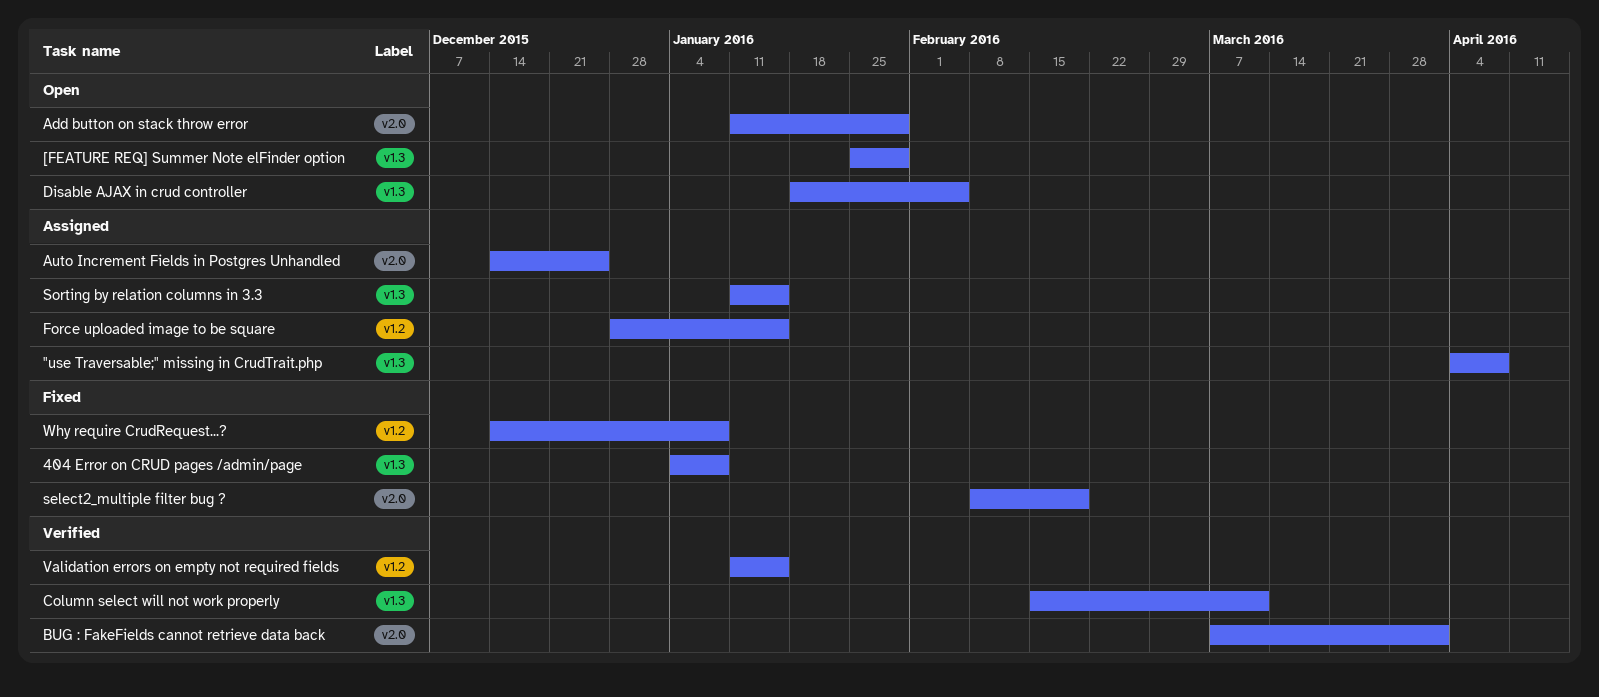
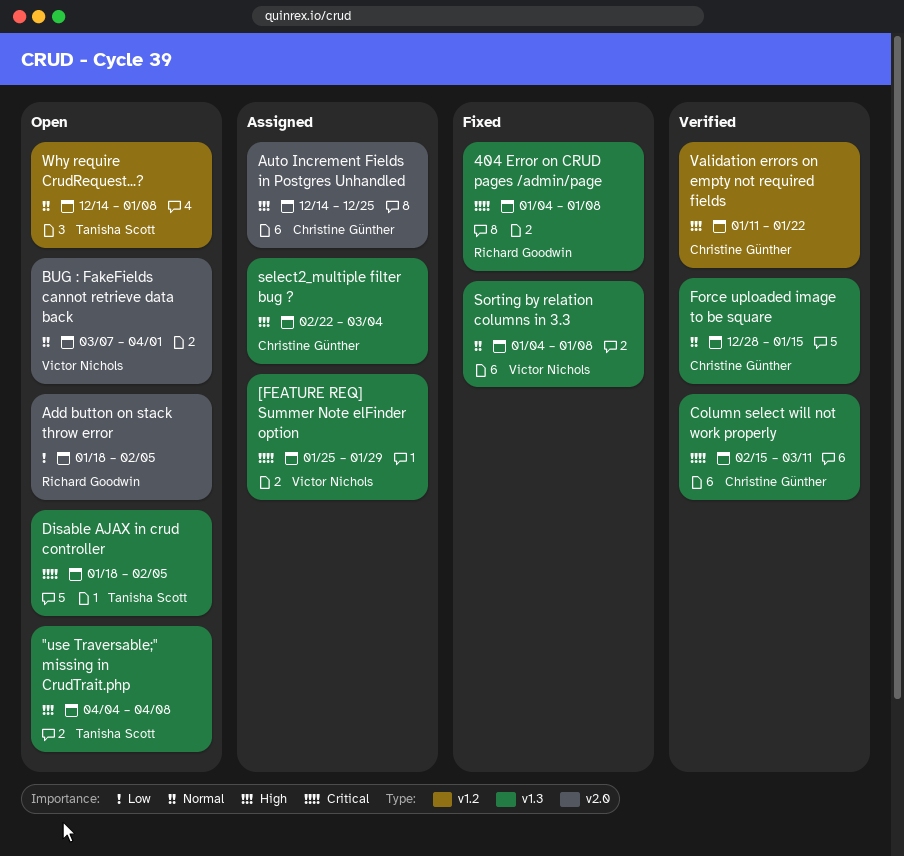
"use Traversable;" missing in CrudTrait.php, status: Assigned -> Open
[FEATURE REQ] Summer Note elFinder option, status: Open -> Assigned
Add button on stack throw error, start: Jan 11 -> Jan 18
Add button on stack throw error, due: Jan 29 -> Feb 5
BUG : FakeFields cannot retrieve data back, status: Verified -> Open
Force uploaded image to be square, status: Assigned -> Verified
Force uploaded image to be square, label: v1.2 -> v1.3
select2_multiple filter bug ?, status: Fixed -> Assigned
select2_multiple filter bug ?, label: v2.0 -> v1.3
select2_multiple filter bug ?, start: Feb 8 -> Feb 22
select2_multiple filter bug ?, due: Feb 19 -> Mar 4
Sorting by relation columns in 3.3, status: Assigned -> Fixed
Sorting by relation columns in 3.3, start: Jan 11 -> Jan 4
Sorting by relation columns in 3.3, due: Jan 15 -> Jan 8
Validation errors on empty not required fields, due: Jan 15 -> Jan 22
Why require CrudRequest...?, status: Fixed -> Open

